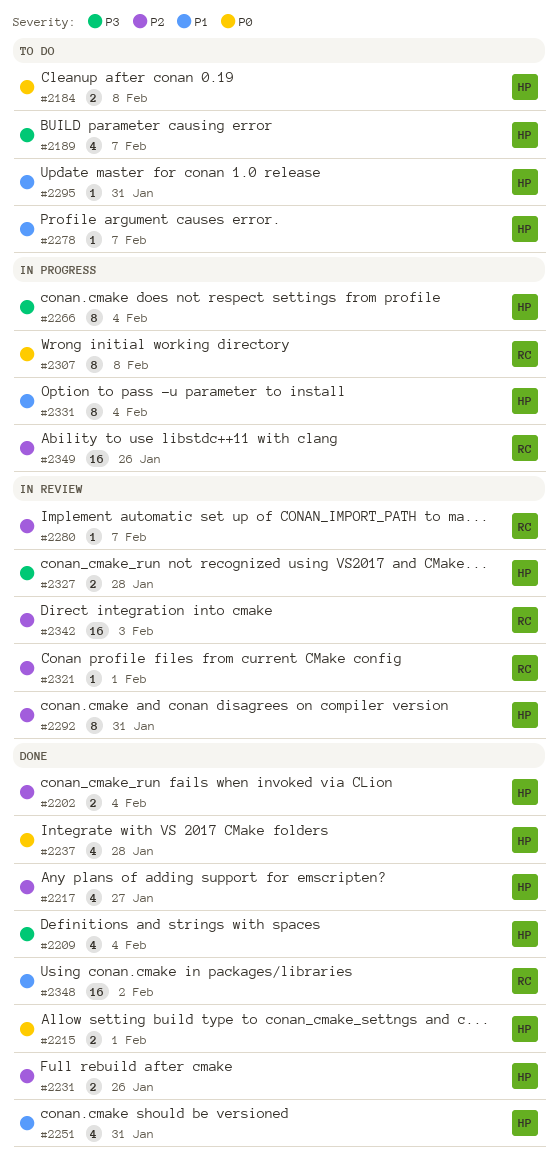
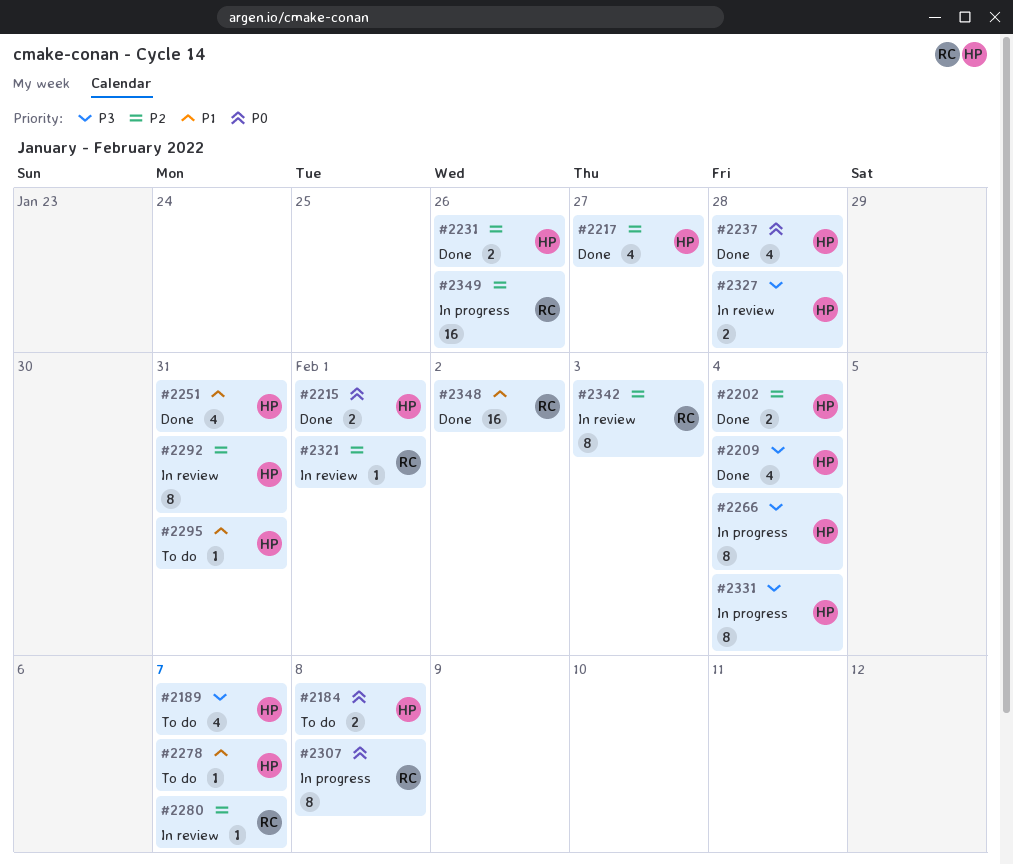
#2331, priority: P1 -> P3
#2342, estimate: 16 -> 8

